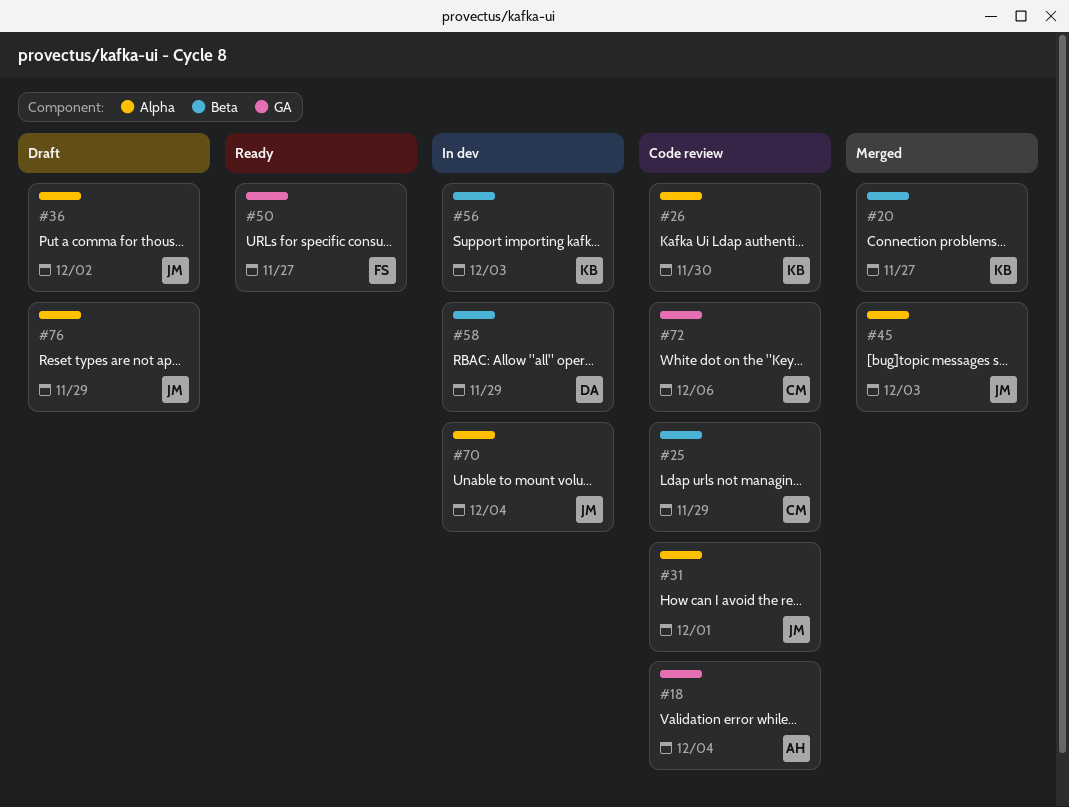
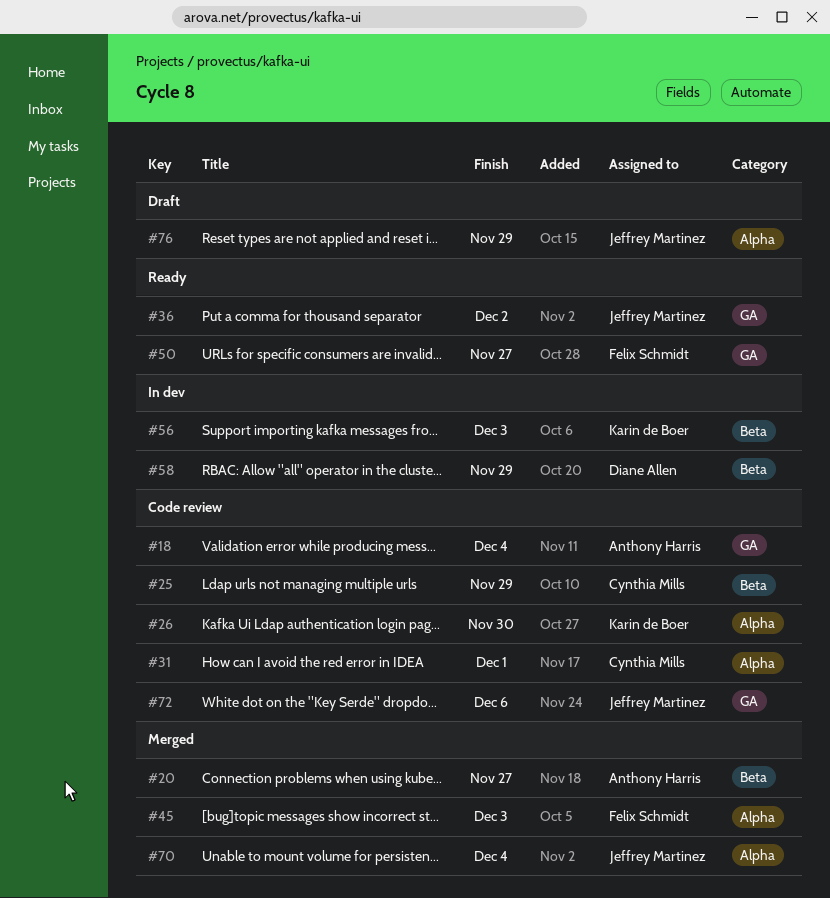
#20, owner: Karin de Boer -> Anthony Harris
#31, owner: Jeffrey Martinez -> Cynthia Mills
#36, status: Draft -> Ready
#36, label: Alpha -> GA
#45, owner: Jeffrey Martinez -> Felix Schmidt
#70, status: In dev -> Merged
#72, owner: Cynthia Mills -> Jeffrey Martinez

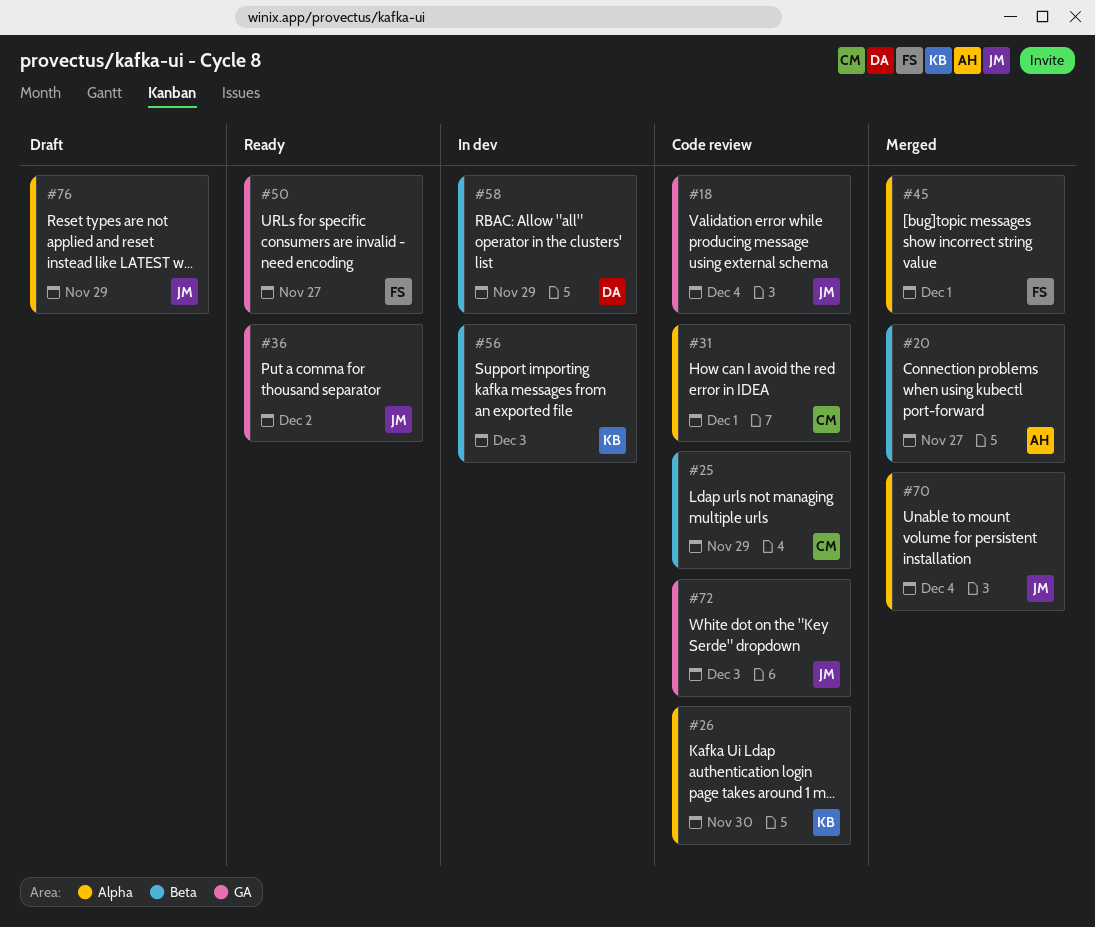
#18, owner: Anthony Harris -> Jeffrey Martinez
#45, due: Dec 3 -> Dec 1
#72, due: Dec 6 -> Dec 3

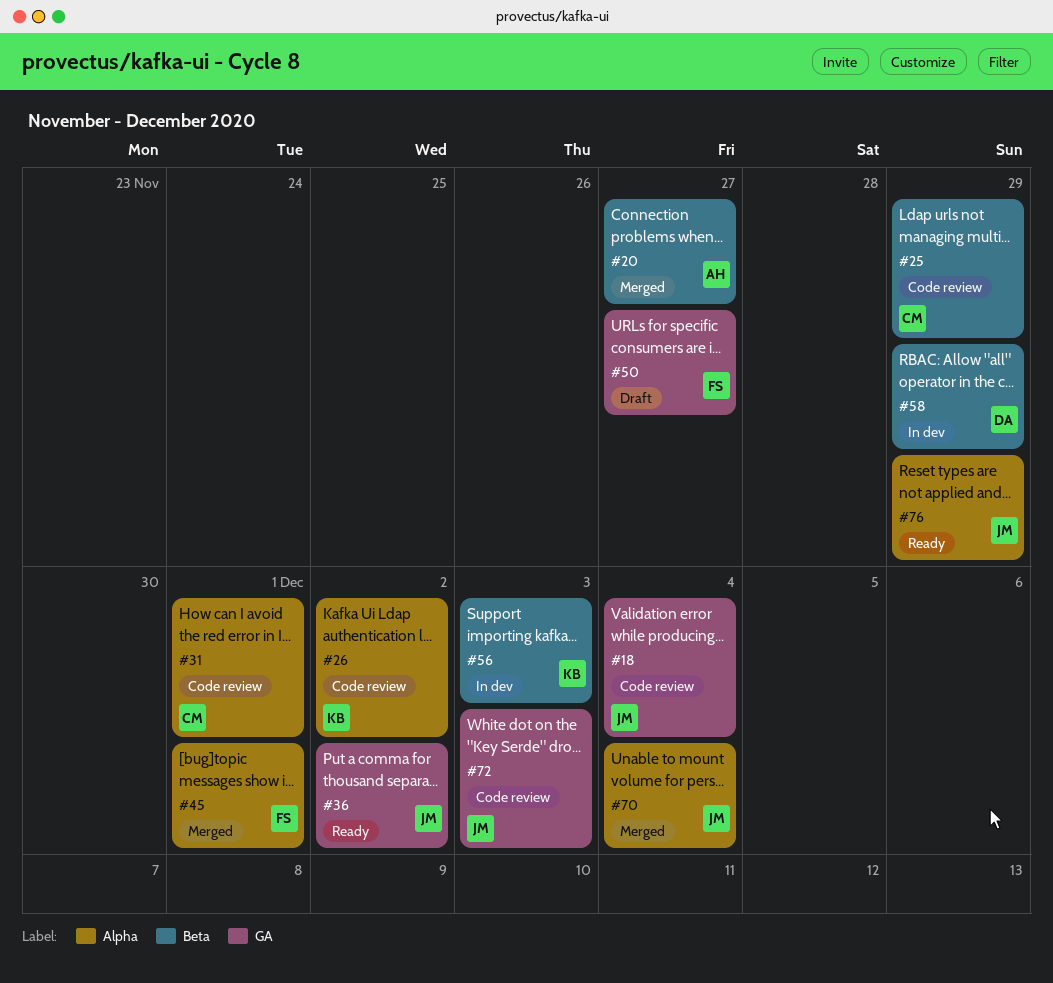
#26, due: Nov 30 -> Dec 2
#50, status: Ready -> Draft
#76, status: Draft -> Ready

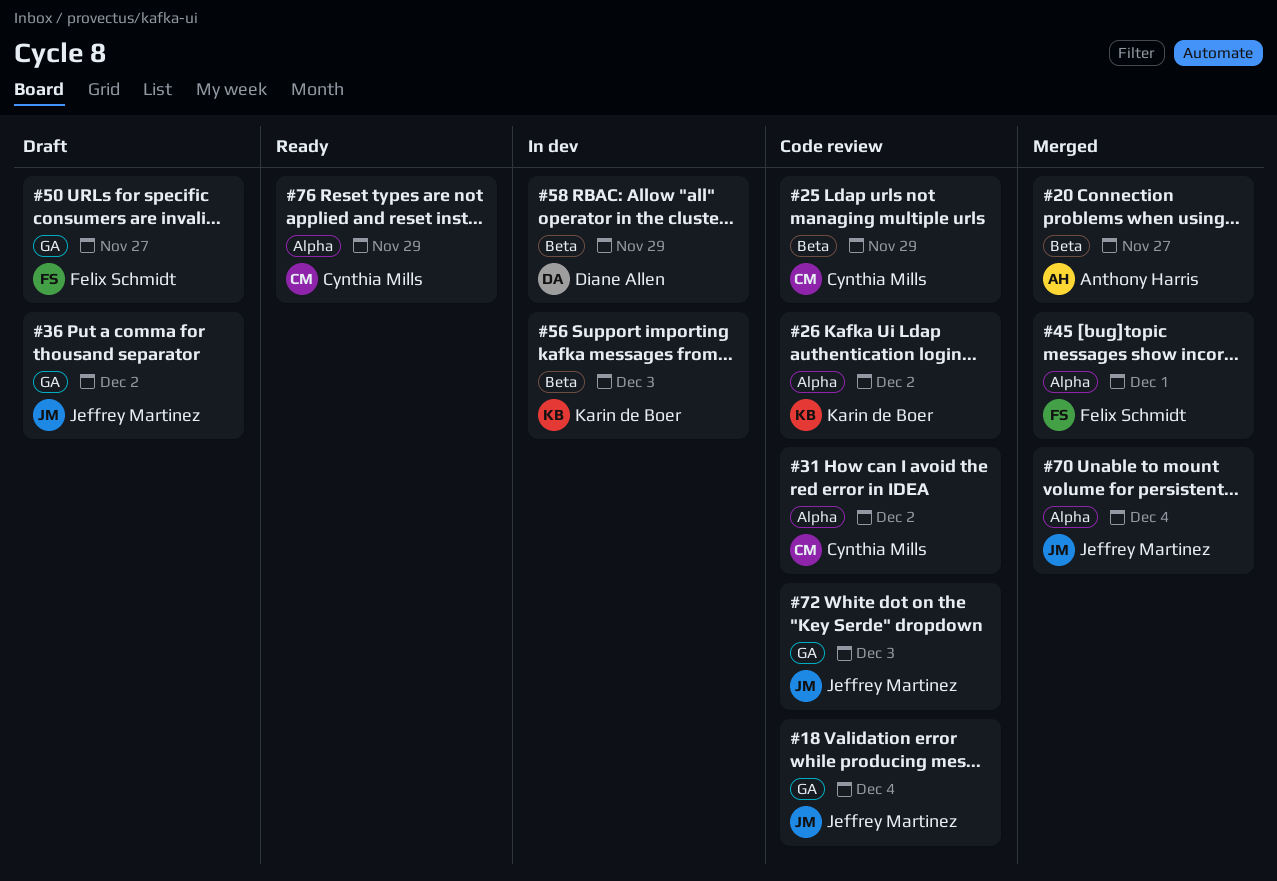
#31, due: Dec 1 -> Dec 2
#36, status: Ready -> Draft
#76, owner: Jeffrey Martinez -> Cynthia Mills

